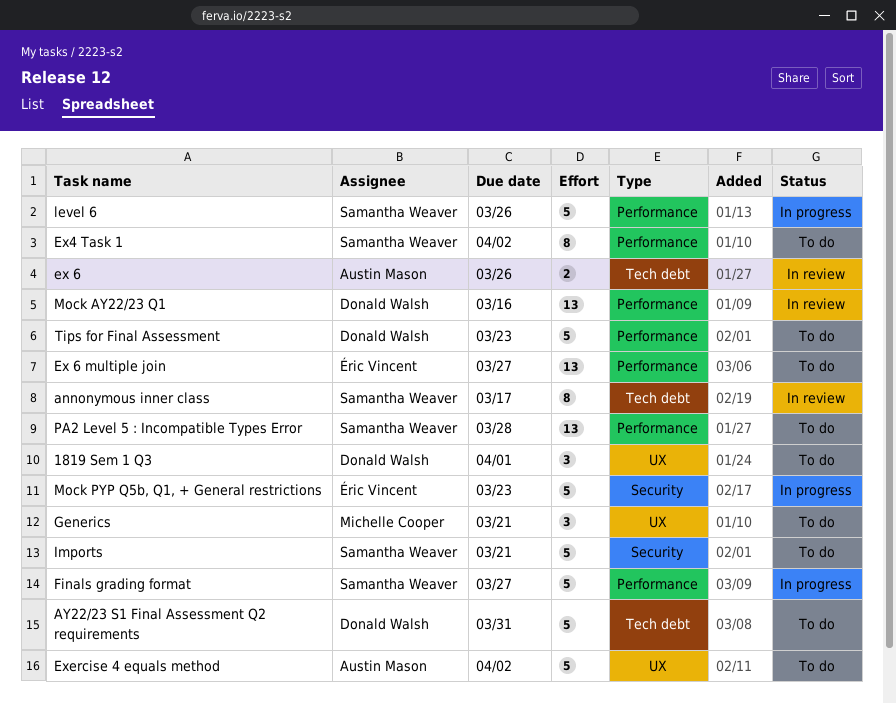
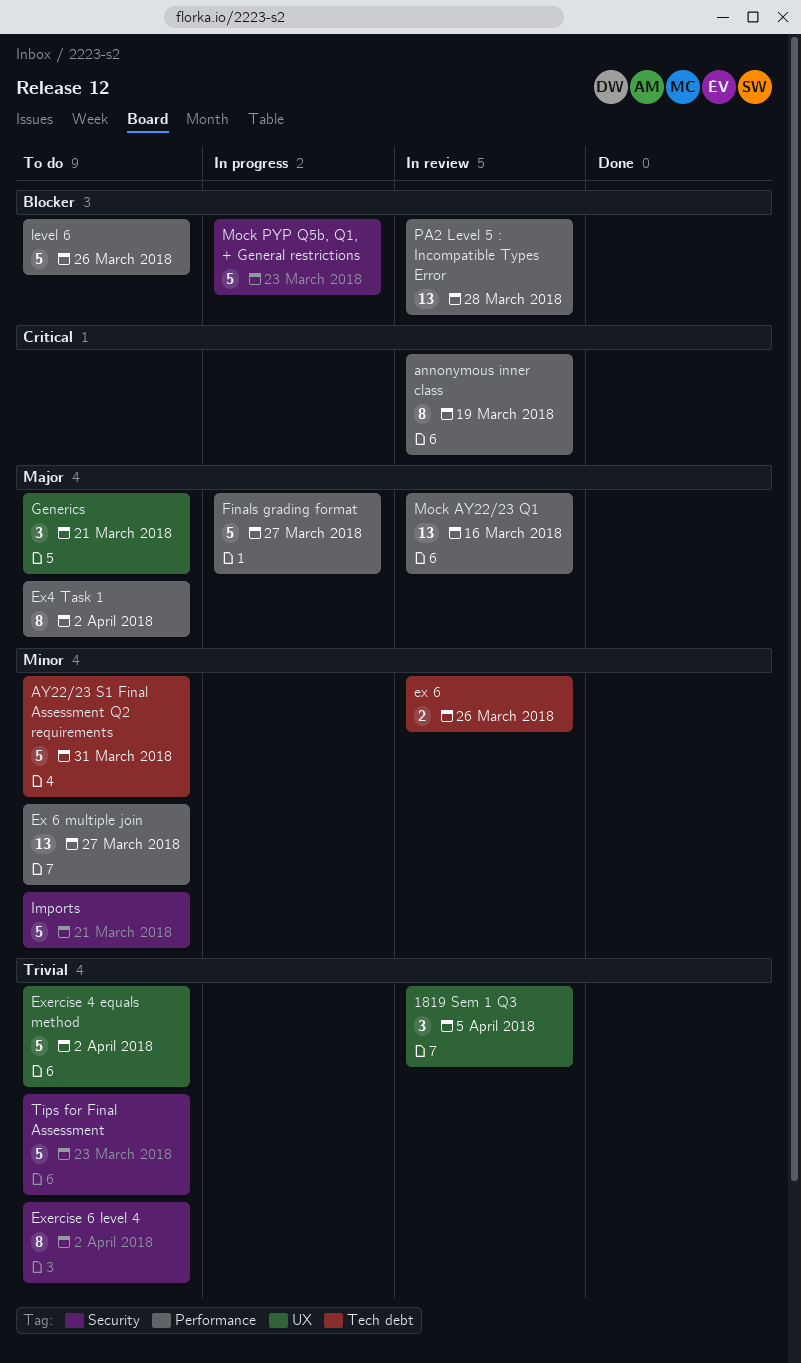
1819 Sem 1 Q3, status: To do -> In review
1819 Sem 1 Q3, due: Apr 1 -> Apr 5
annonymous inner class, label: Tech debt -> Performance
annonymous inner class, due: Mar 17 -> Mar 19
Exercise 6 level 4: none -> present
level 6, status: In progress -> To do
PA2 Level 5 : Incompatible Types Error, status: To do -> In review
Tips for Final Assessment, label: Performance -> Security

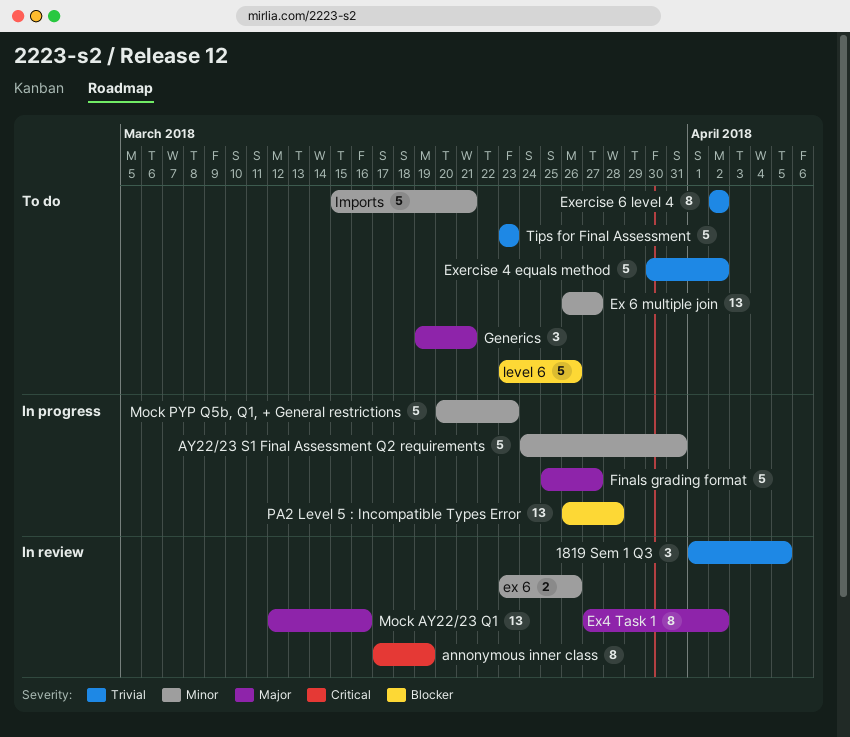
AY22/23 S1 Final Assessment Q2 requirements, status: To do -> In progress
Ex4 Task 1, status: To do -> In review
Mock PYP Q5b, Q1, + General restrictions, priority: Blocker -> Minor
PA2 Level 5 : Incompatible Types Error, status: In review -> In progress

